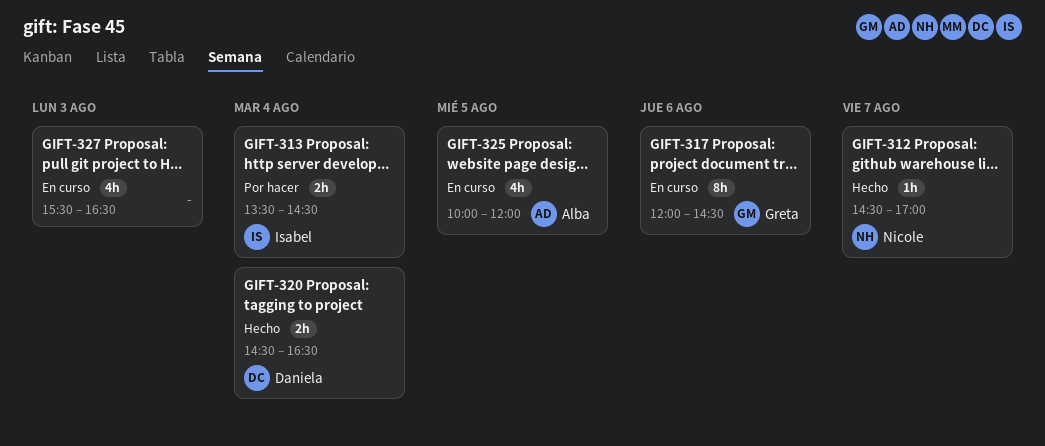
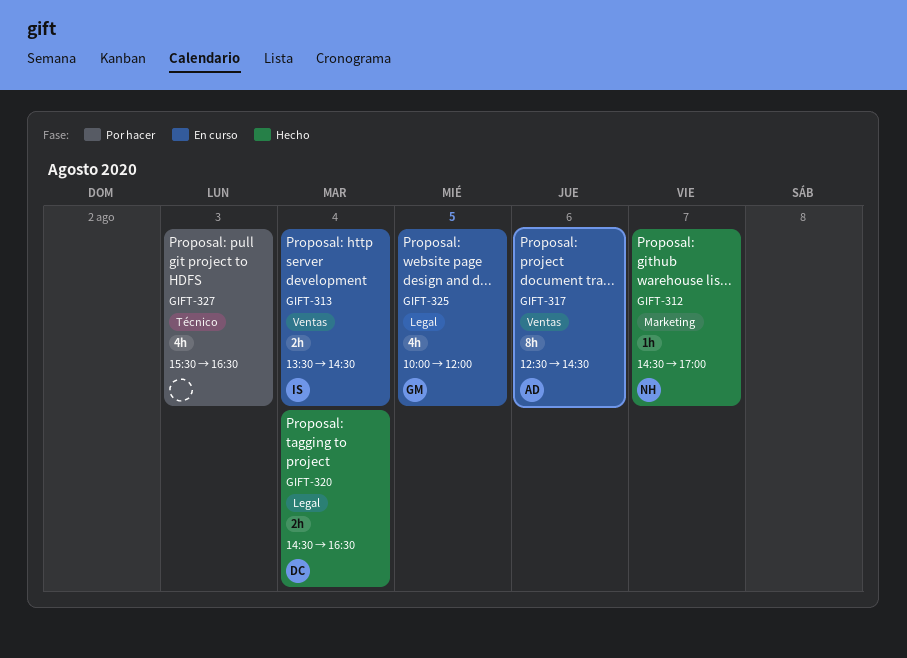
GIFT-313, status: Por hacer -> En curso
GIFT-317, owner: Greta -> Alba
GIFT-317, begins: 12:00 -> 12:30
GIFT-325, owner: Alba -> Greta
GIFT-327, status: En curso -> Por hacer

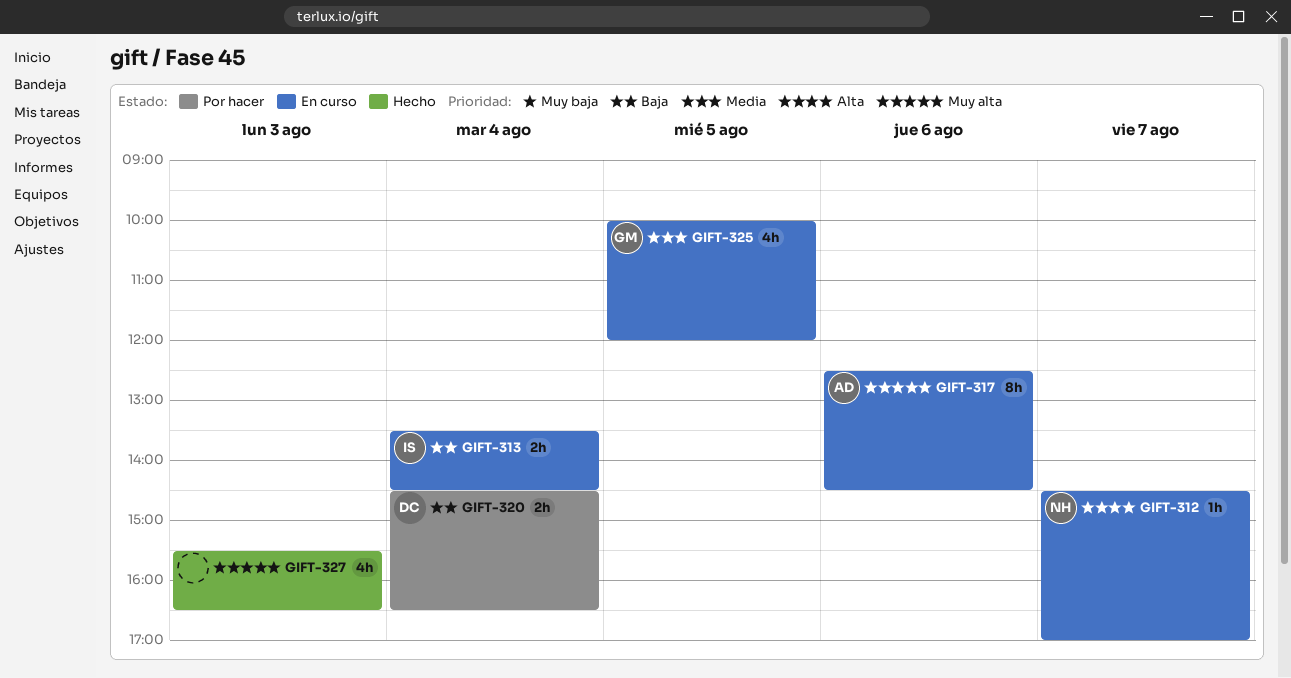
GIFT-312, status: Hecho -> En curso
GIFT-320, status: Hecho -> Por hacer
GIFT-327, status: Por hacer -> Hecho

